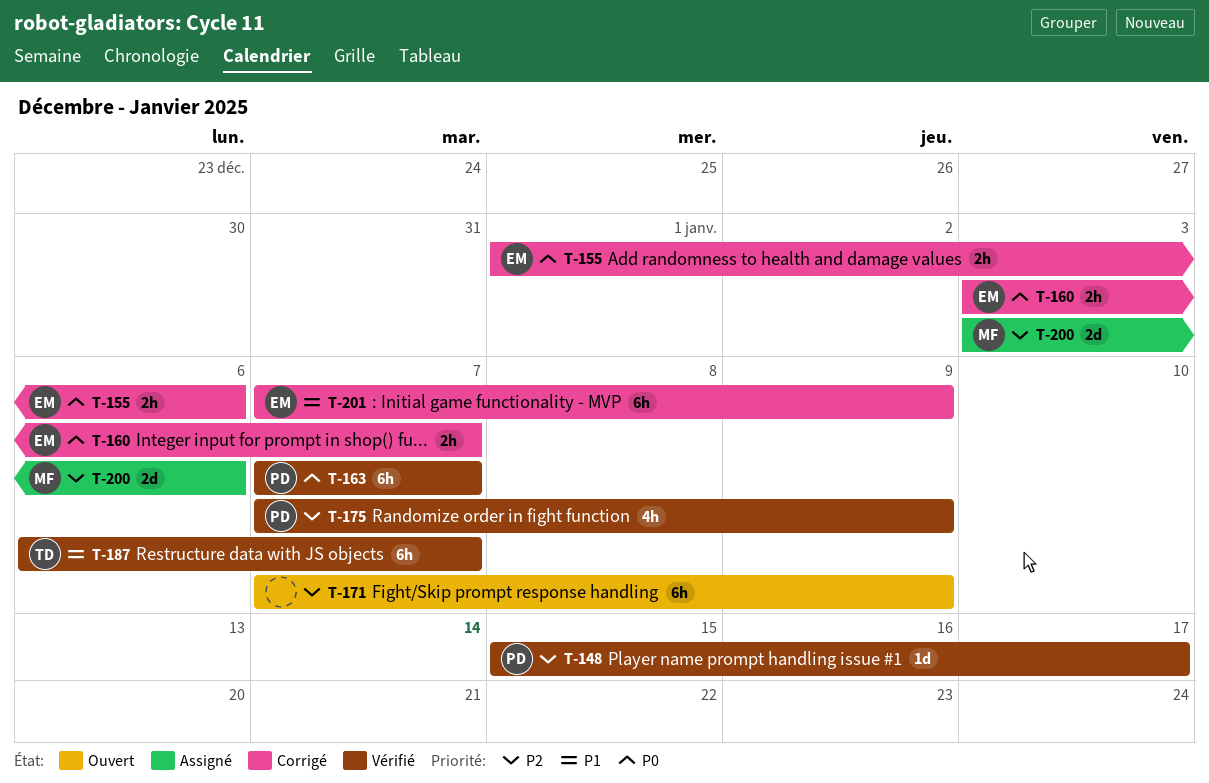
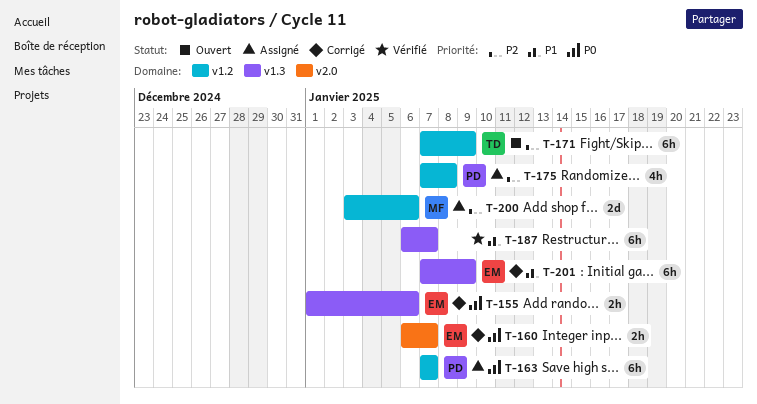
T-148: present -> none
T-160, start: Jan 3 -> Jan 6
T-163, status: Vérifié -> Assigné
T-171, owner: none -> TD
T-175, status: Vérifié -> Assigné
T-175, due: Jan 9 -> Jan 8
T-187, owner: TD -> none

